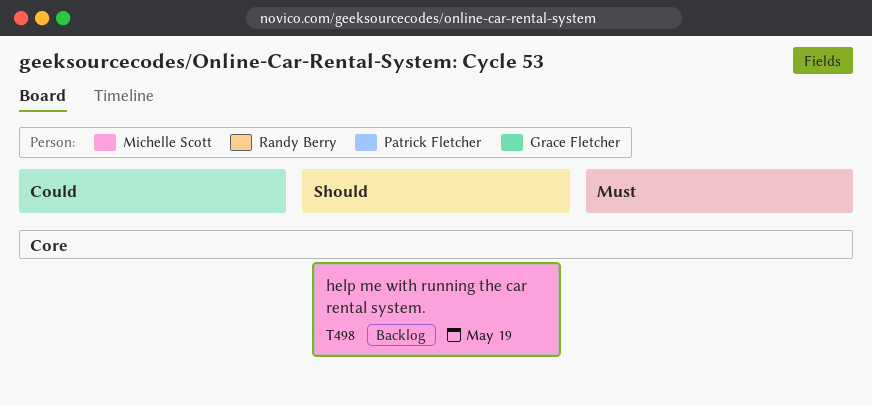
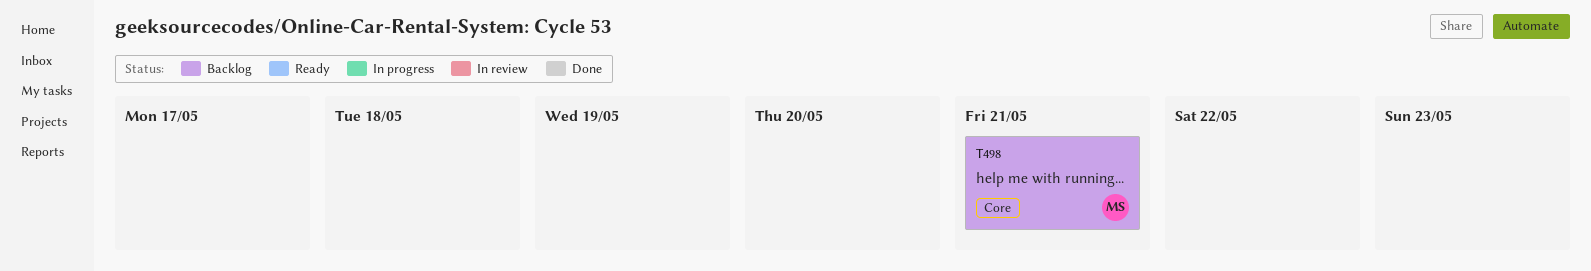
T498, due: May 19 -> May 21

